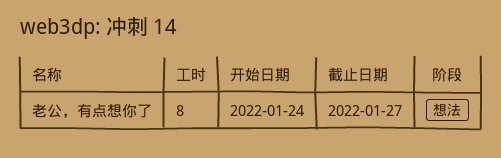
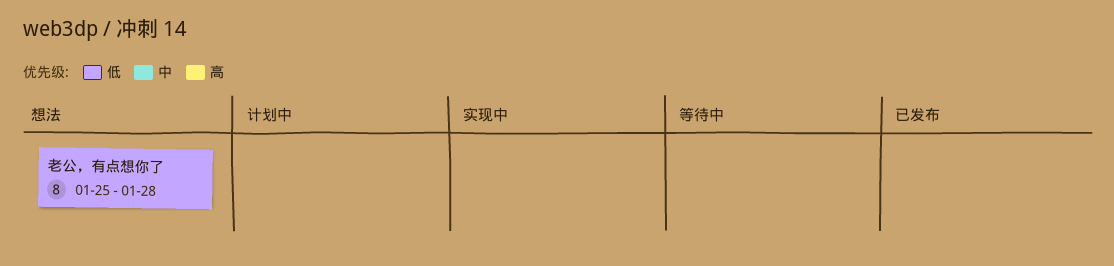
老公，有点想你了, start: Jan 24 -> Jan 25
老公，有点想你了, due: Jan 27 -> Jan 28

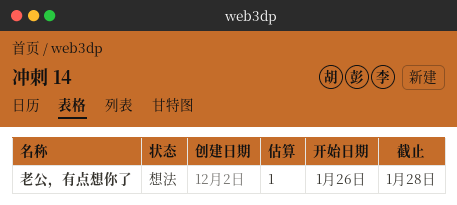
老公，有点想你了, estimate: 8 -> 1
老公，有点想你了, start: Jan 25 -> Jan 26

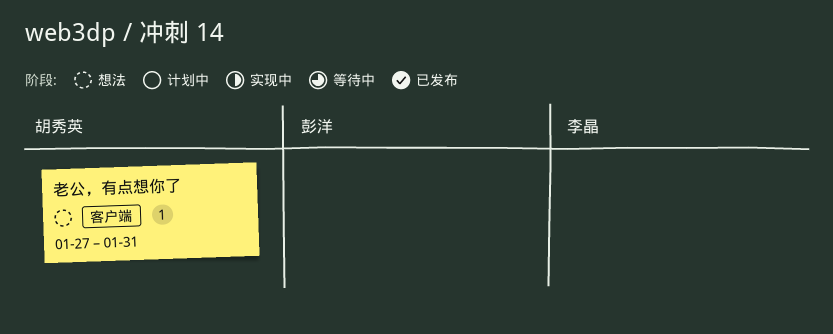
老公，有点想你了, start: Jan 26 -> Jan 27
老公，有点想你了, due: Jan 28 -> Jan 31

